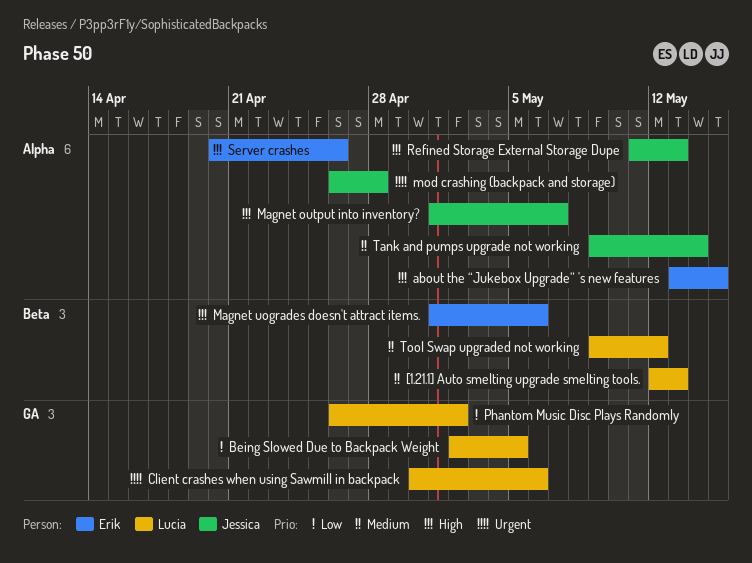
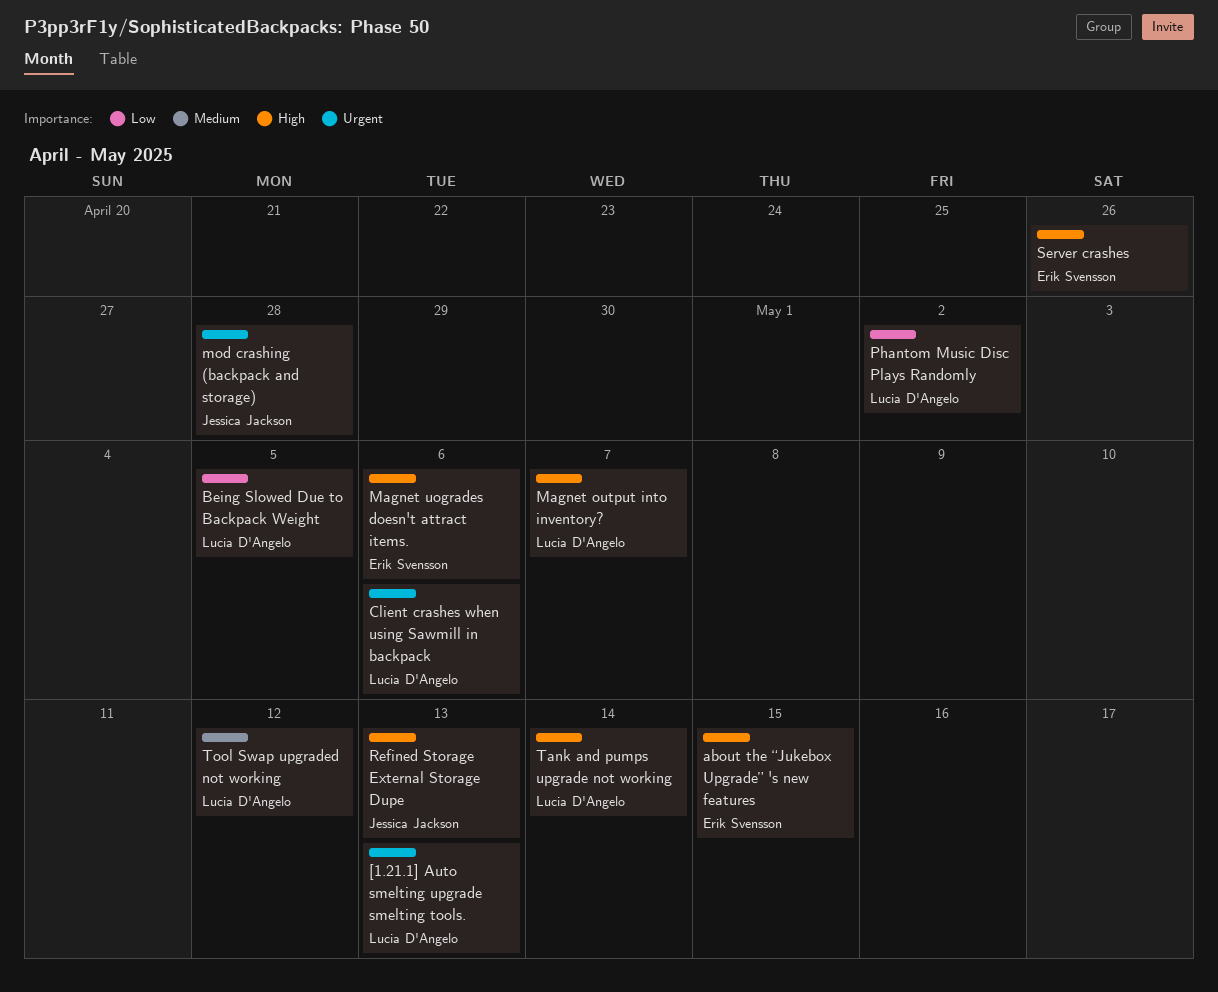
[1.21.1] Auto smelting upgrade smelting tools., priority: Medium -> Urgent
Magnet output into inventory?, owner: Jessica Jackson -> Lucia D'Angelo
Tank and pumps upgrade not working, owner: Jessica Jackson -> Lucia D'Angelo
Tank and pumps upgrade not working, priority: Medium -> High

